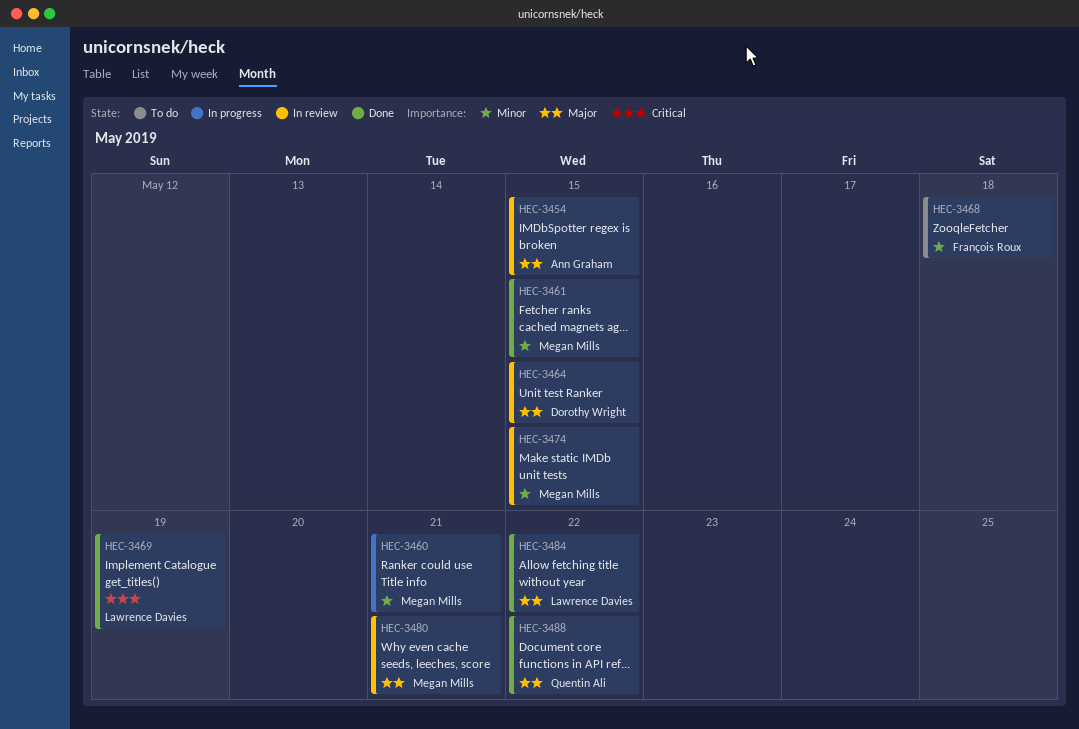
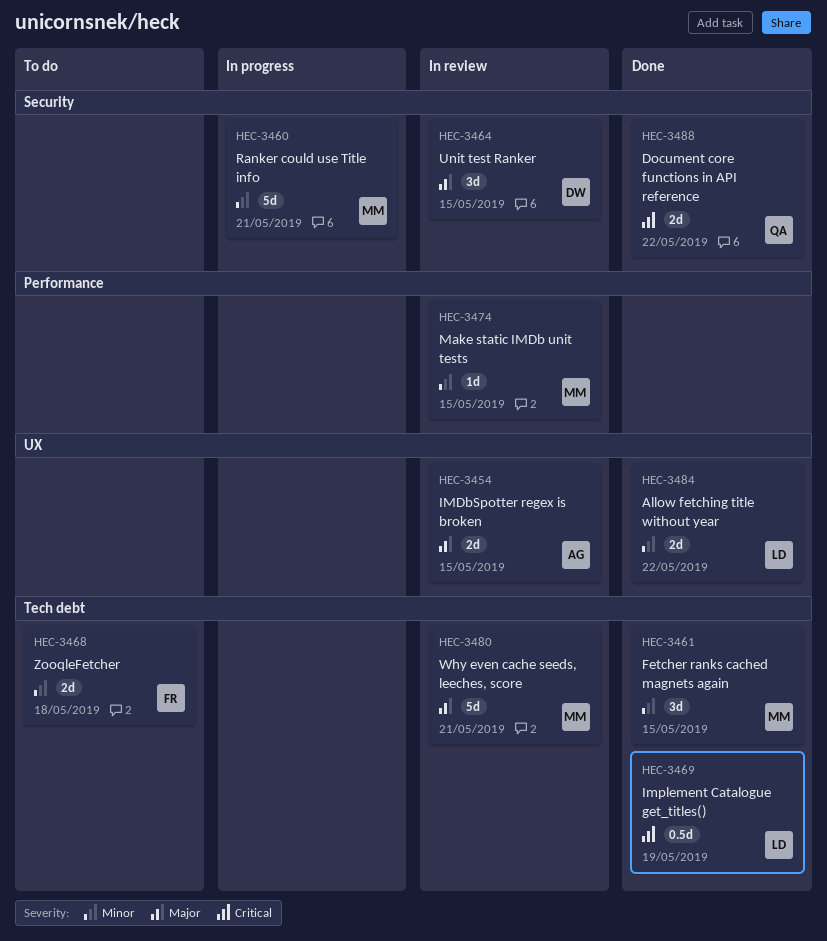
HEC-3484, priority: Major -> Minor
HEC-3488, priority: Major -> Critical

